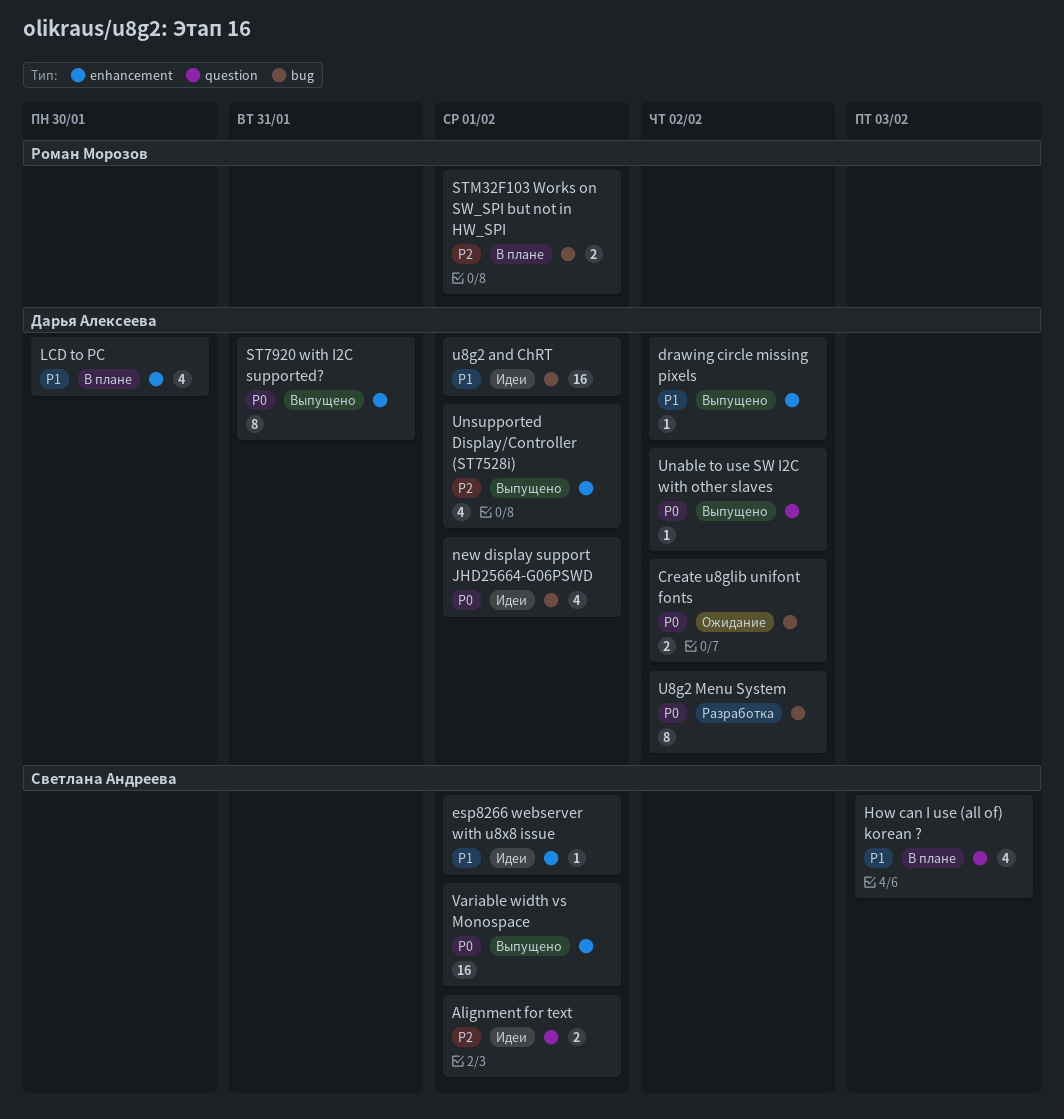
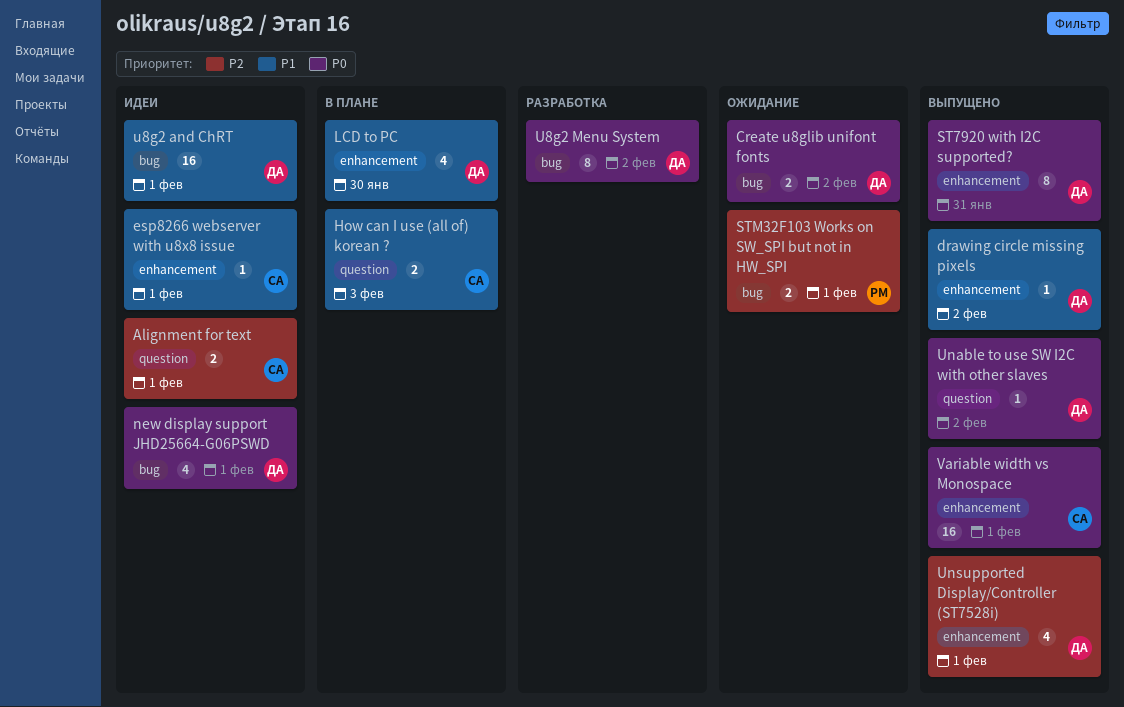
How can I use (all of) korean ?, estimate: 4 -> 2
STM32F103 Works on SW_SPI but not in HW_SPI, status: В плане -> Ожидание

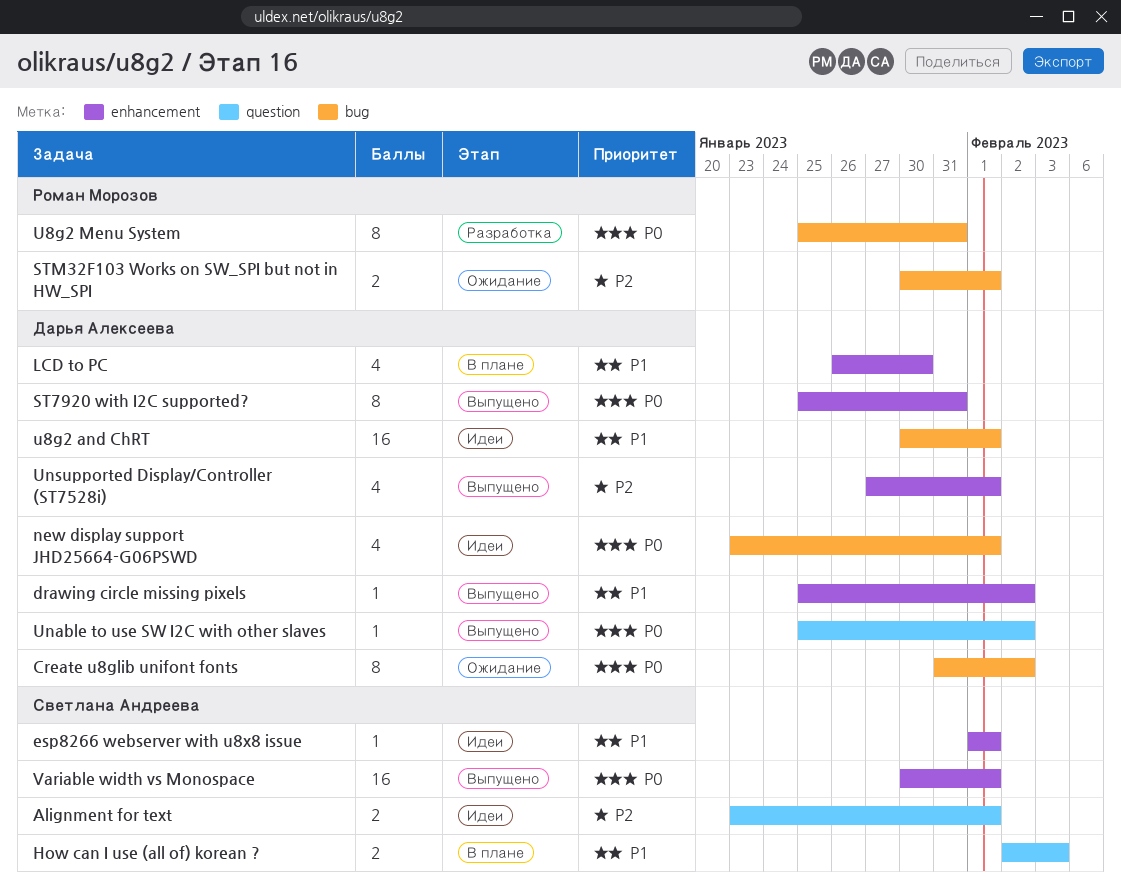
Create u8glib unifont fonts, estimate: 2 -> 8
U8g2 Menu System, owner: Дарья Алексеева -> Роман Морозов
U8g2 Menu System, due: Feb 2 -> Jan 31

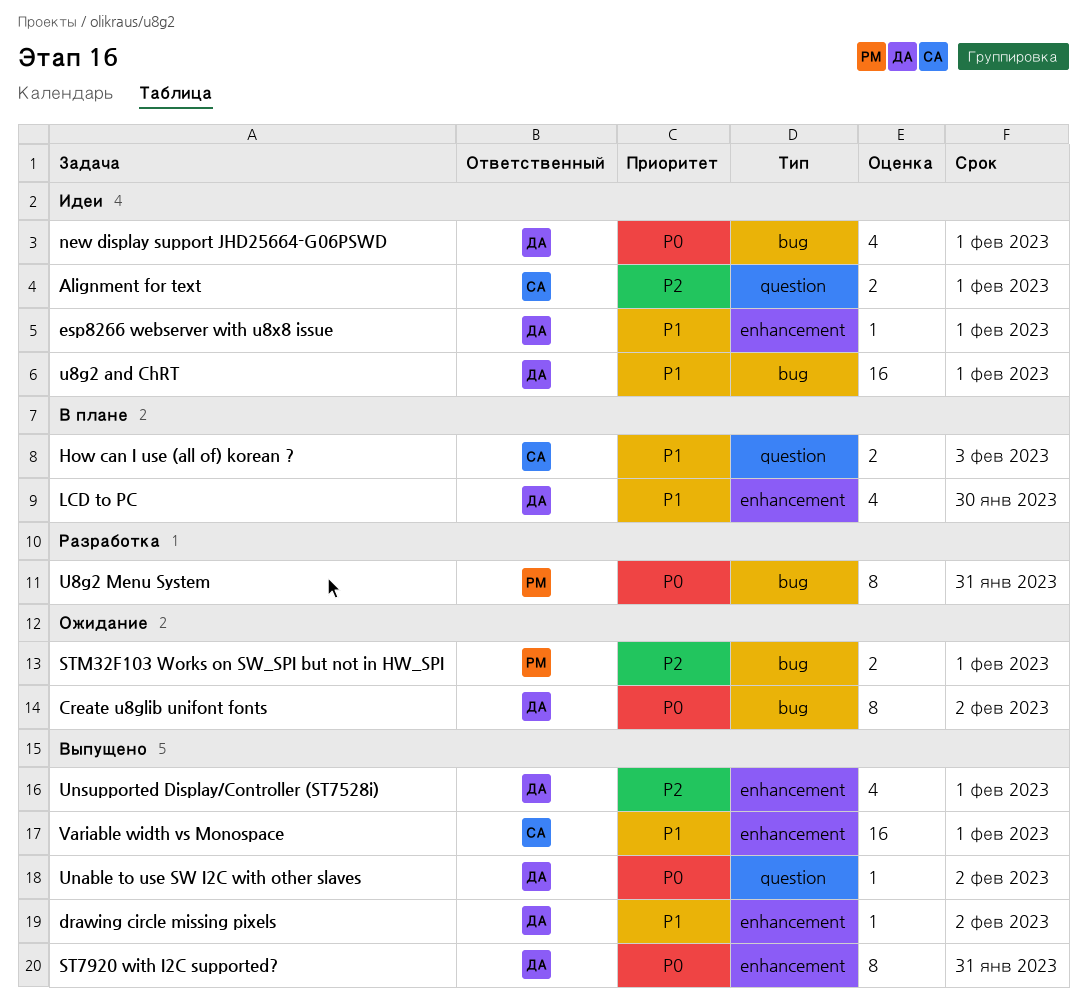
esp8266 webserver with u8x8 issue, owner: Светлана Андреева -> Дарья Алексеева
Variable width vs Monospace, priority: P0 -> P1

